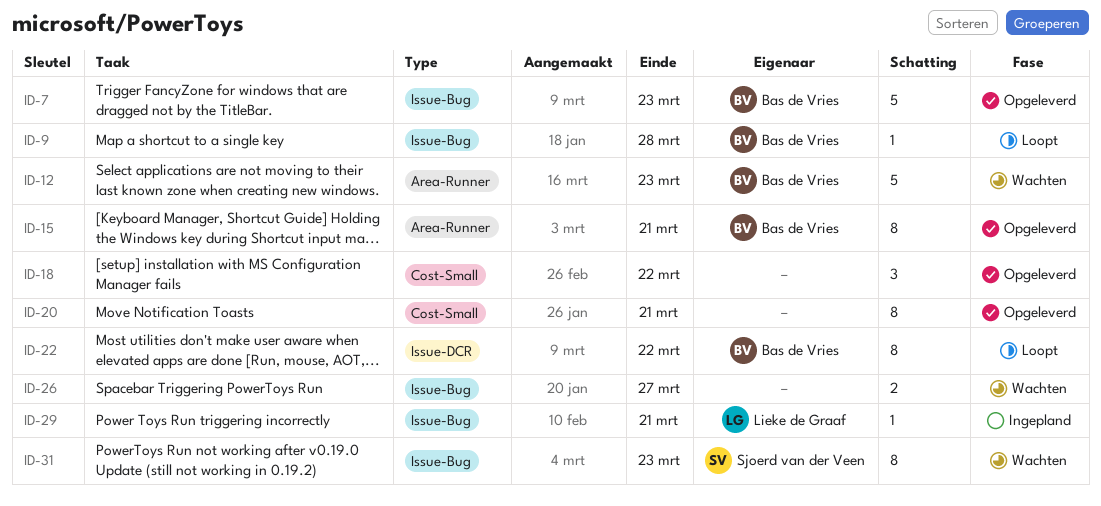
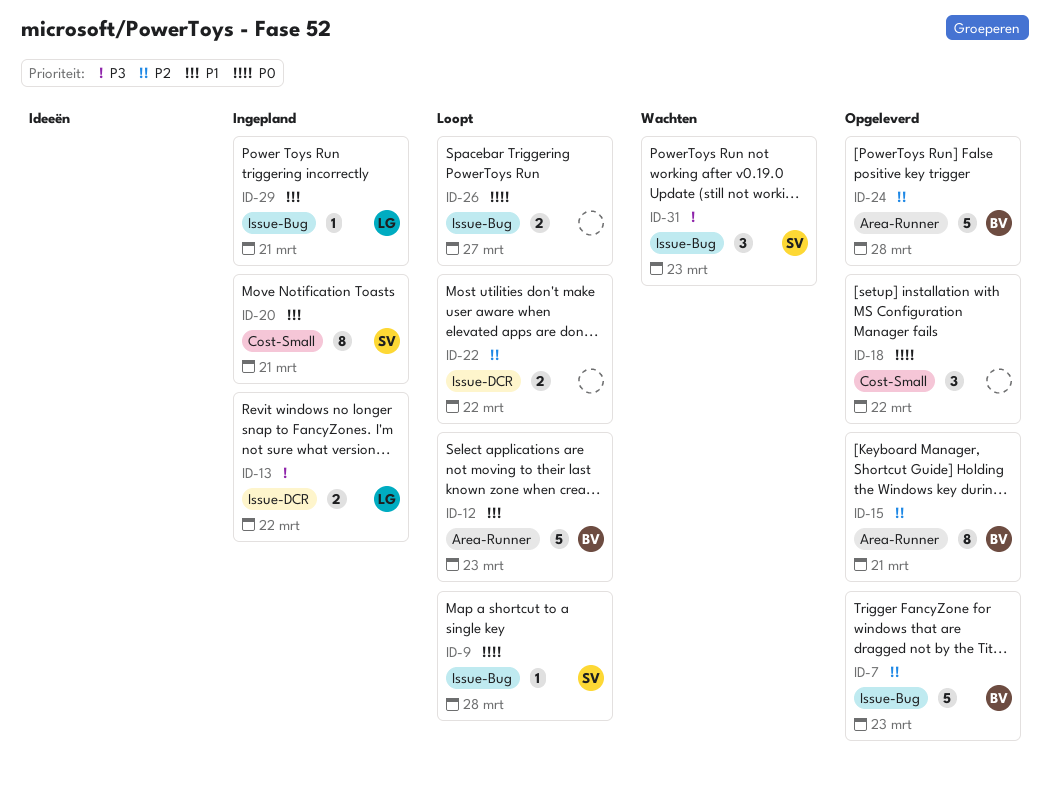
ID-9, owner: Bas de Vries -> Sjoerd van der Veen
ID-12, status: Wachten -> Loopt
ID-13: none -> present
ID-20, status: Opgeleverd -> Ingepland
ID-20, owner: none -> Sjoerd van der Veen
ID-22, owner: Bas de Vries -> none
ID-22, estimate: 8 -> 2
ID-24: none -> present
ID-26, status: Wachten -> Loopt
ID-31, estimate: 8 -> 3

